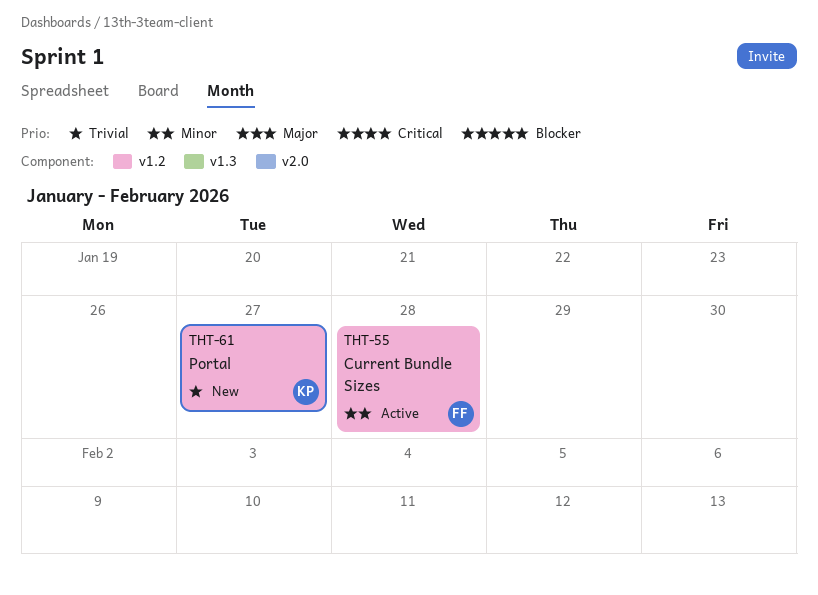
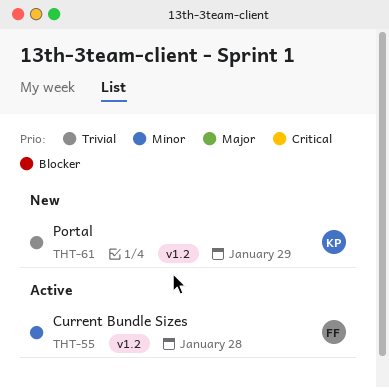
THT-61, due: Jan 27 -> Jan 29

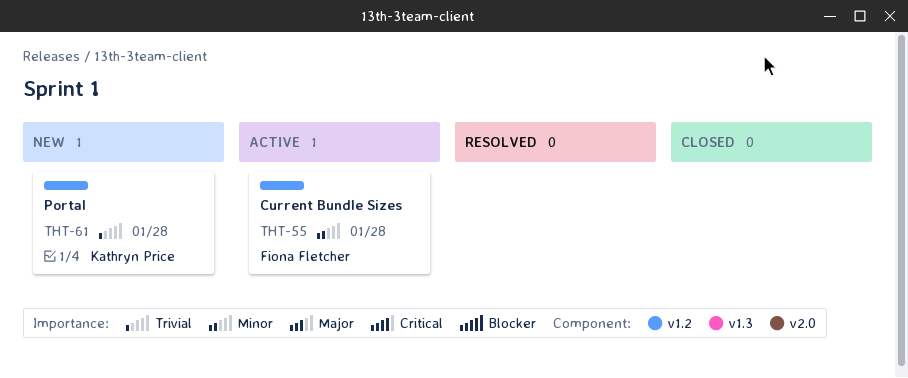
THT-61, due: Jan 29 -> Jan 28

